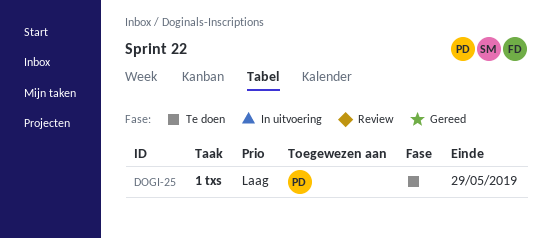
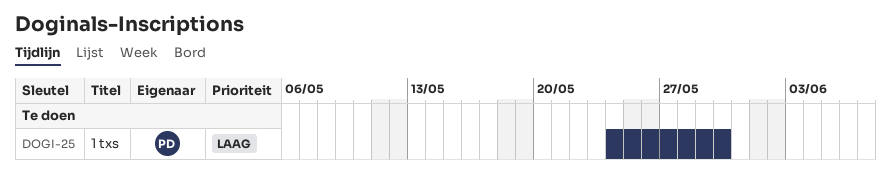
DOGI-25, due: May 29 -> May 30

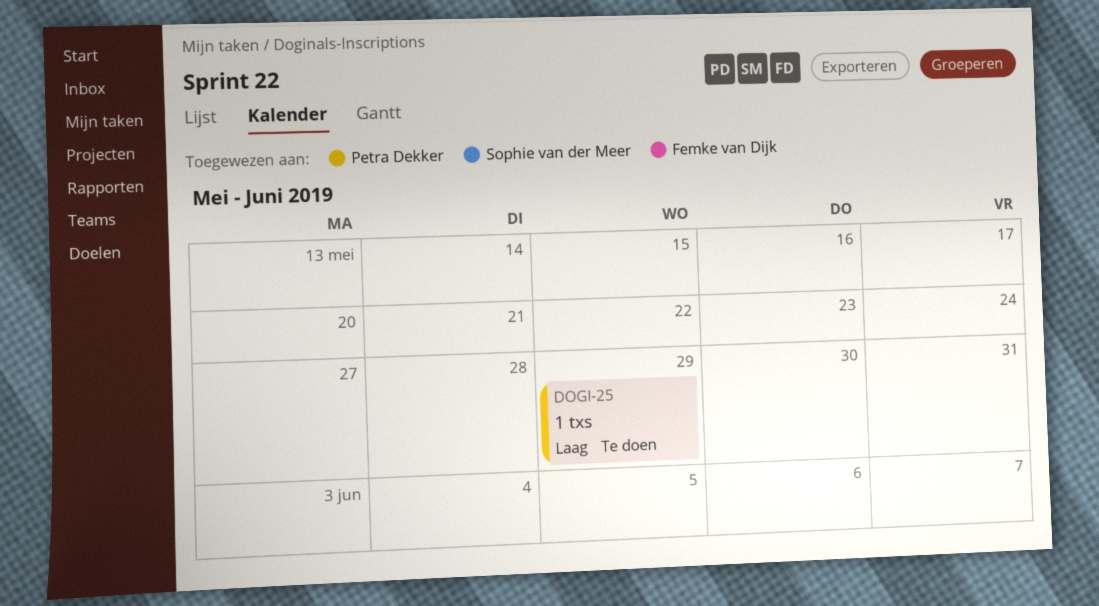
DOGI-25, due: May 30 -> May 29

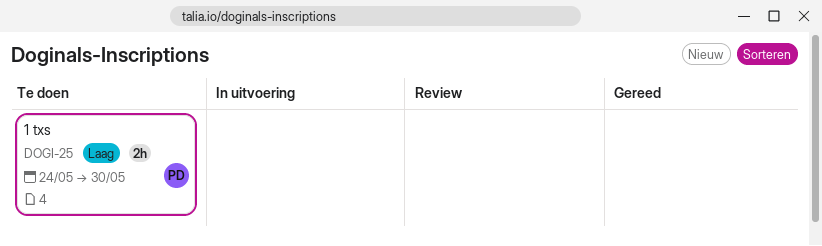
DOGI-25, due: May 29 -> May 30

